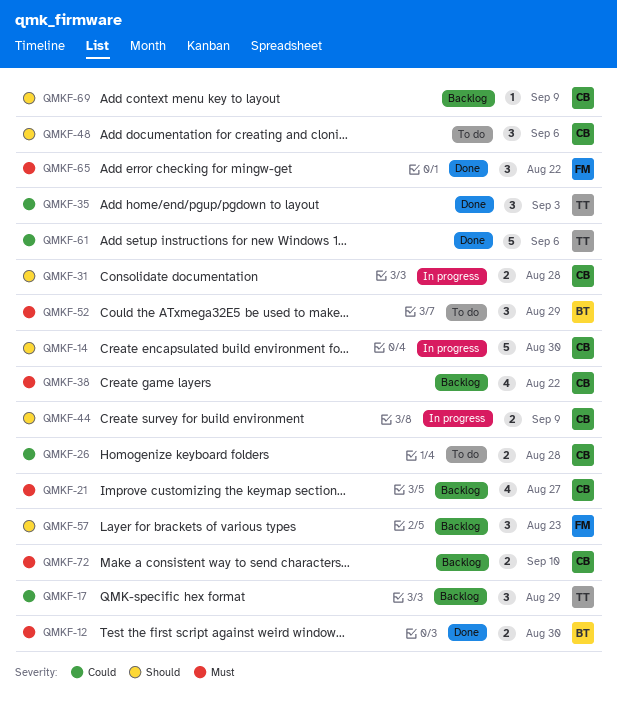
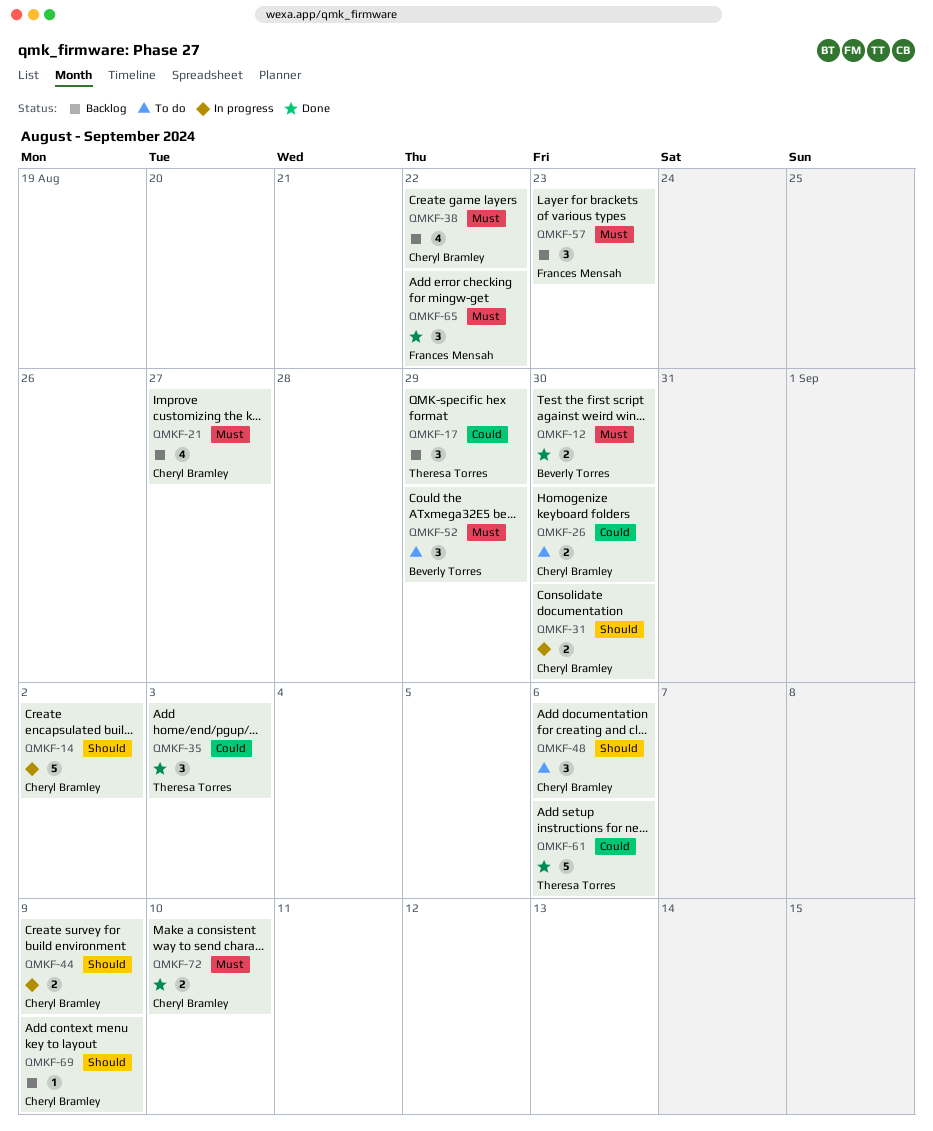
QMKF-14, due: Aug 30 -> Sep 2
QMKF-26, due: Aug 28 -> Aug 30
QMKF-31, due: Aug 28 -> Aug 30
QMKF-57, priority: Should -> Must
QMKF-72, status: Backlog -> Done

